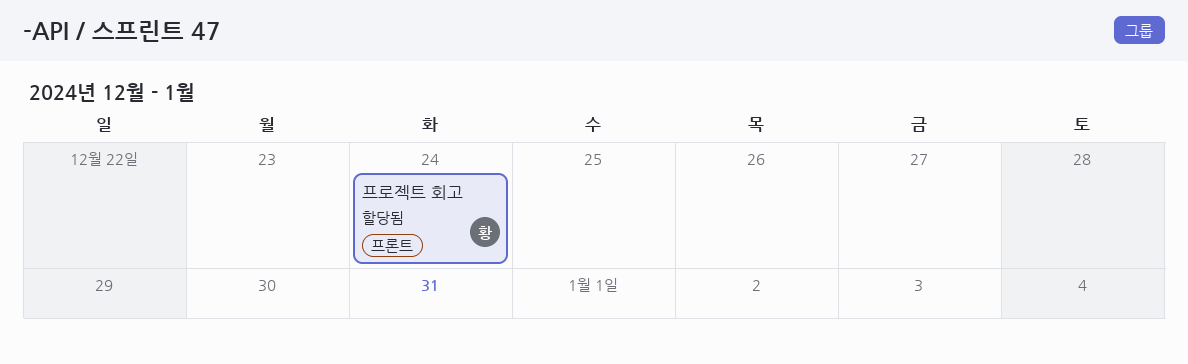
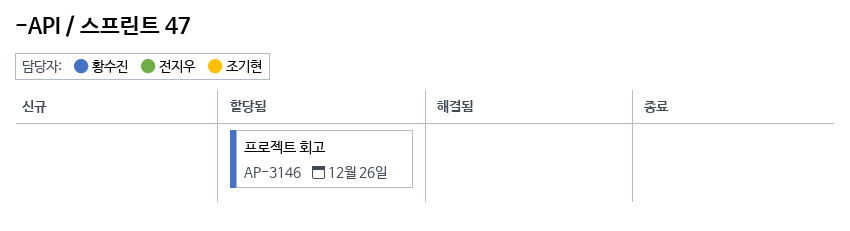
프로젝트 회고, due: Dec 24 -> Dec 26

